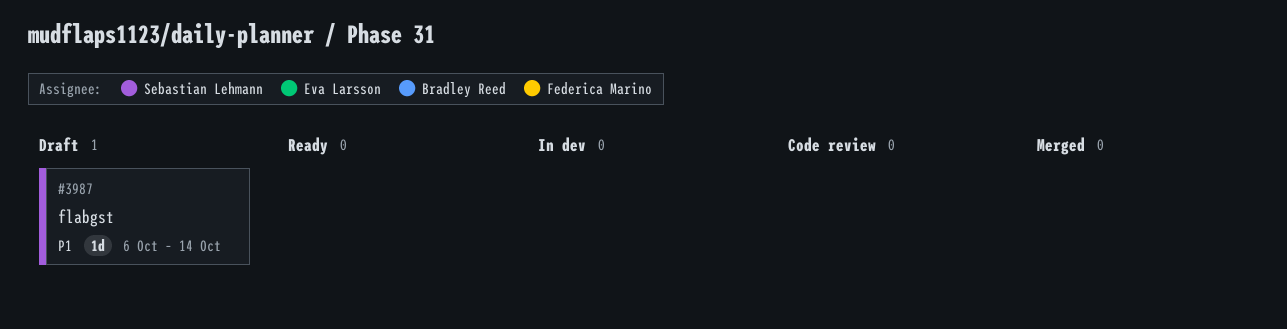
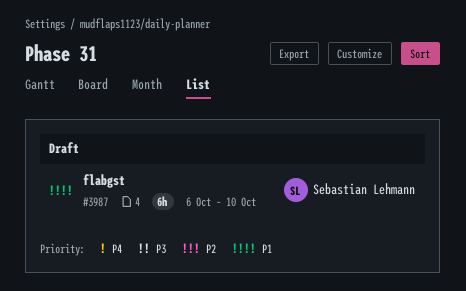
#3987, estimate: 1d -> 6h
#3987, due: Oct 14 -> Oct 10

